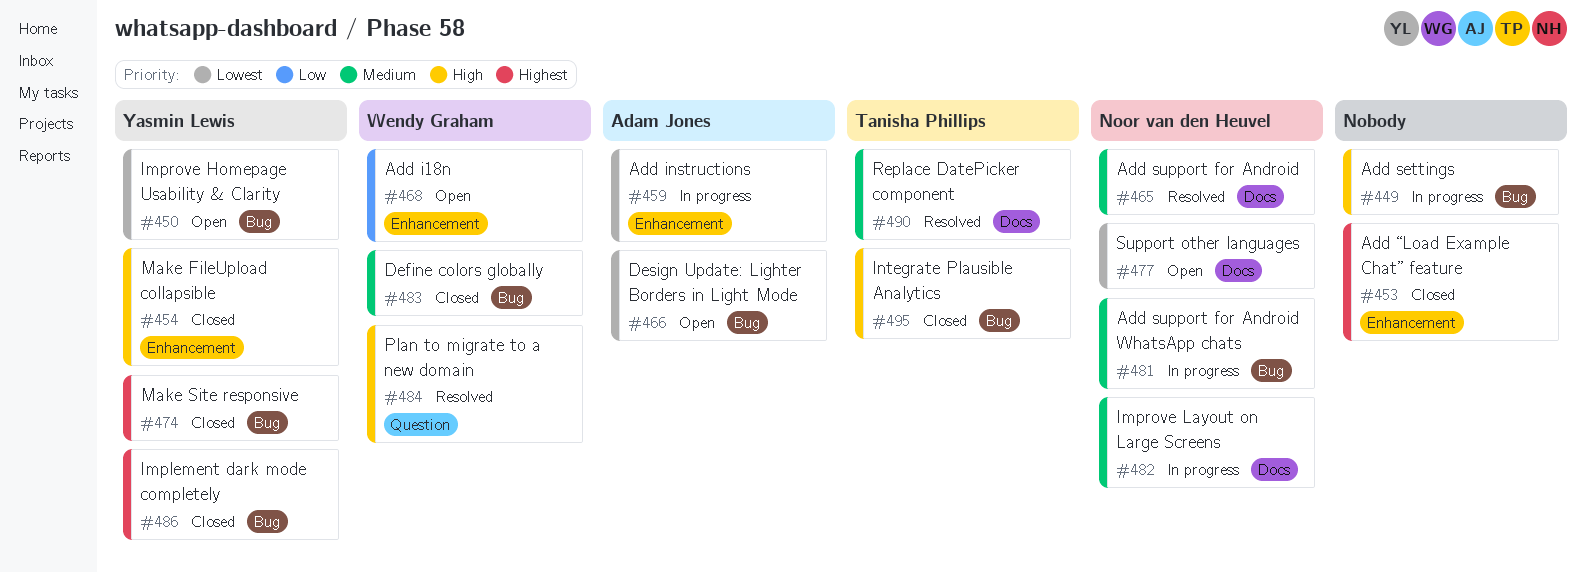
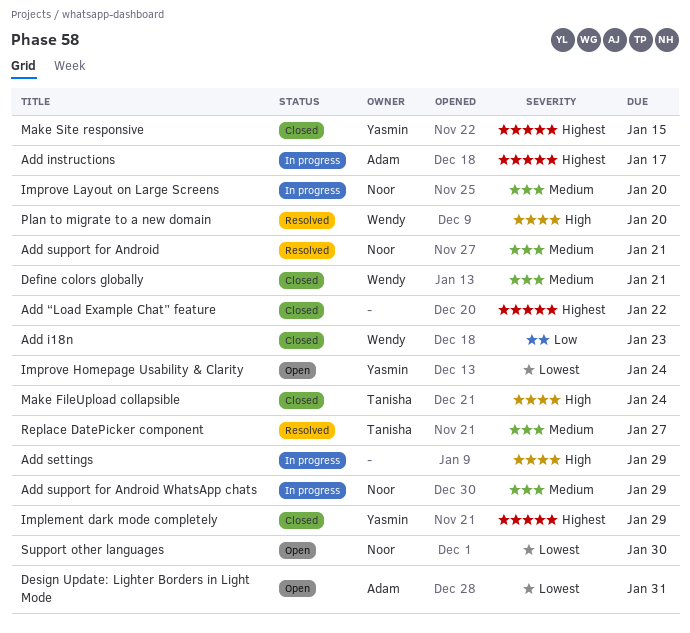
Add i18n, status: Open -> Closed
Add instructions, priority: Lowest -> Highest
Integrate Plausible Analytics: present -> none
Make FileUpload collapsible, owner: Yasmin Lewis -> Tanisha Phillips

